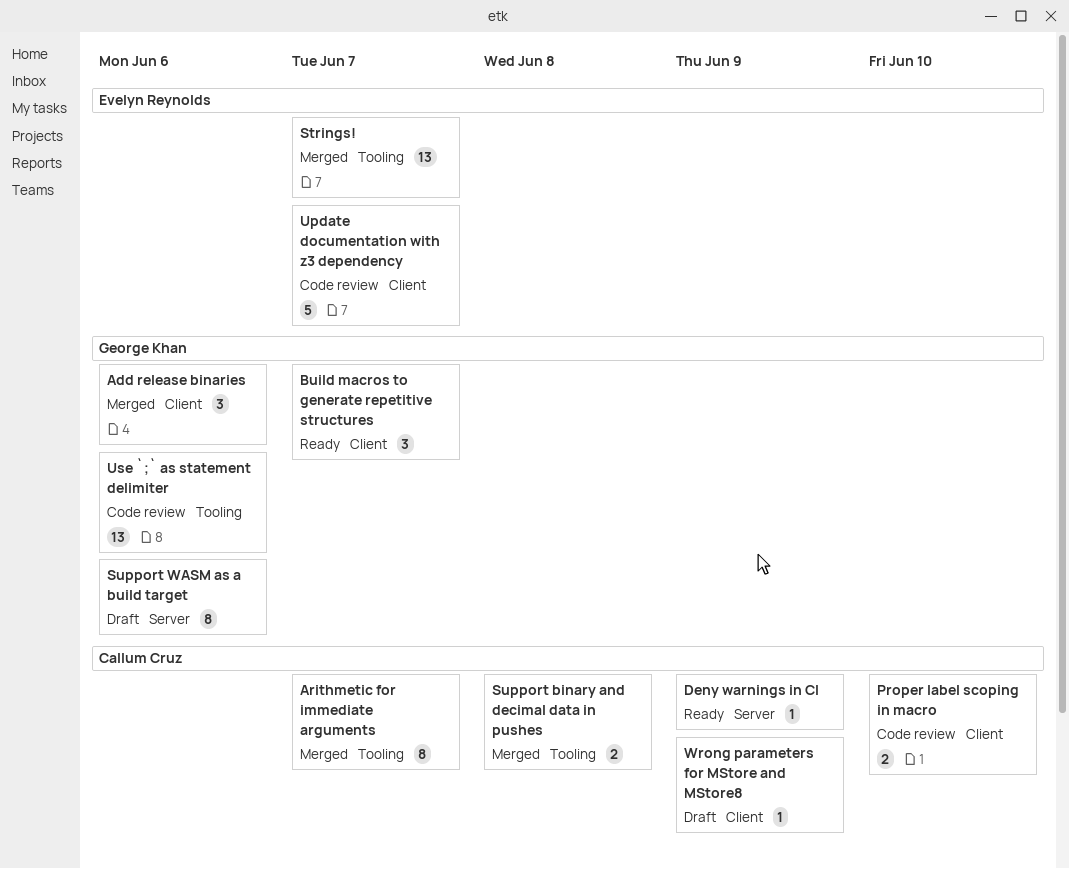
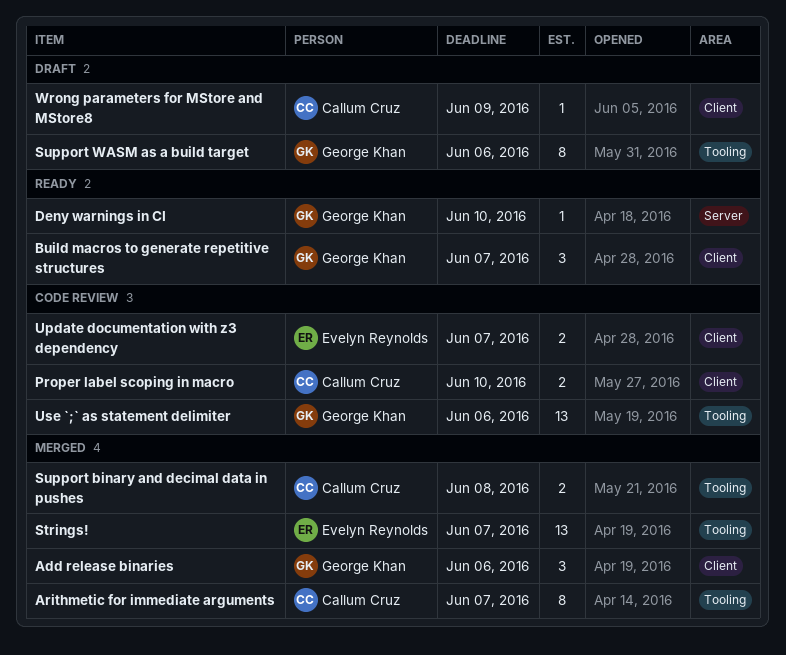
Deny warnings in CI, owner: Callum Cruz -> George Khan
Deny warnings in CI, due: Jun 9 -> Jun 10
Support WASM as a build target, label: Server -> Tooling
Update documentation with z3 dependency, estimate: 5 -> 2

